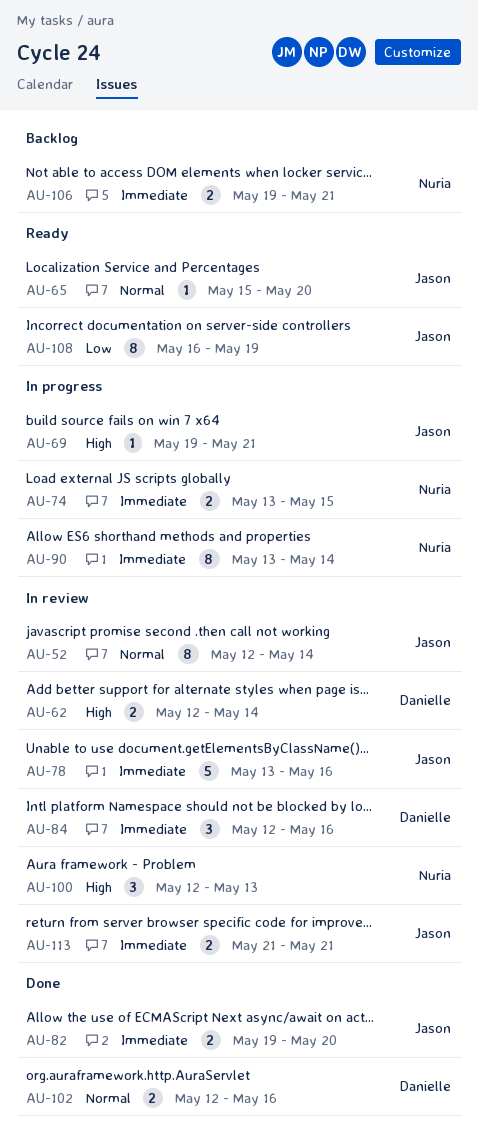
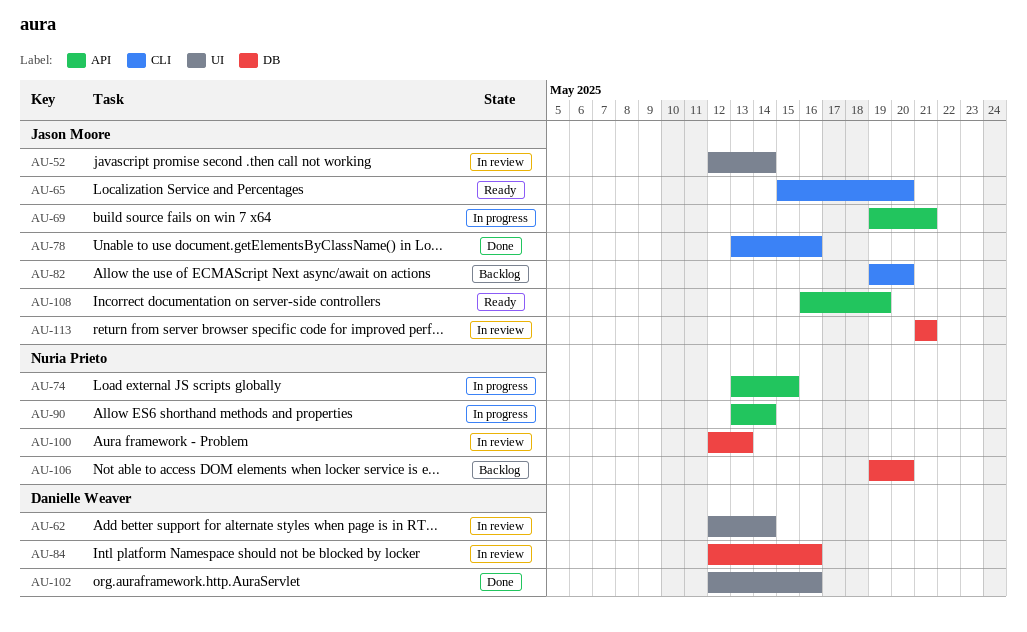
AU-78, status: In review -> Done
AU-82, status: Done -> Backlog
AU-106, due: May 21 -> May 20

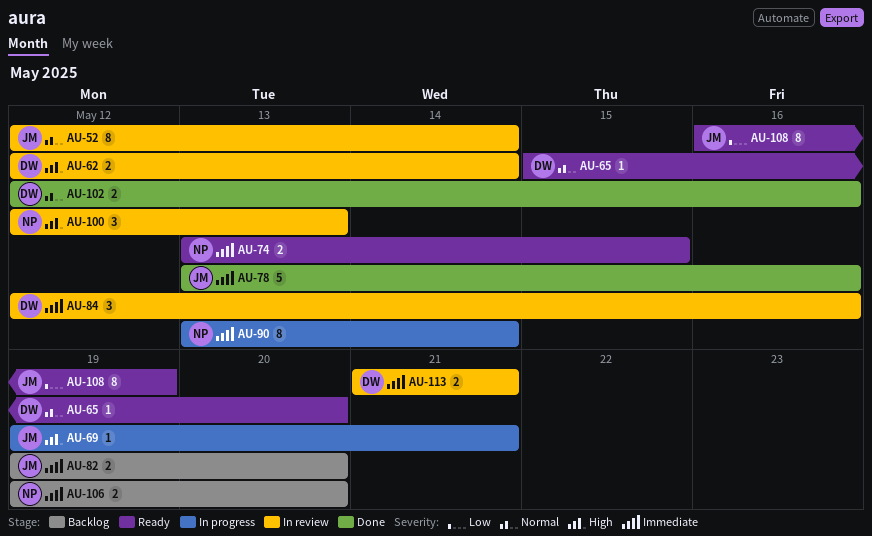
AU-65, owner: Jason Moore -> Danielle Weaver
AU-74, status: In progress -> Ready
AU-113, owner: Jason Moore -> Danielle Weaver

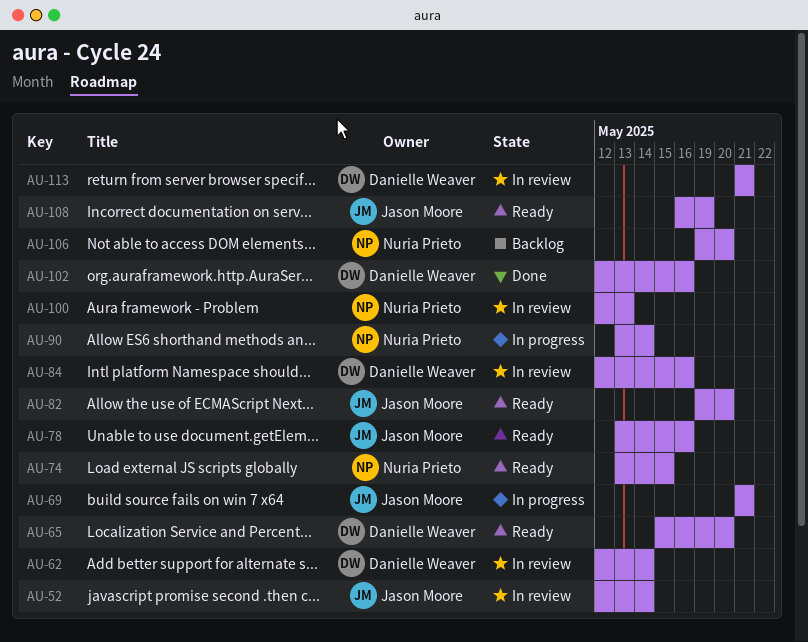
AU-69, start: May 19 -> May 21
AU-78, status: Done -> Ready
AU-82, status: Backlog -> Ready

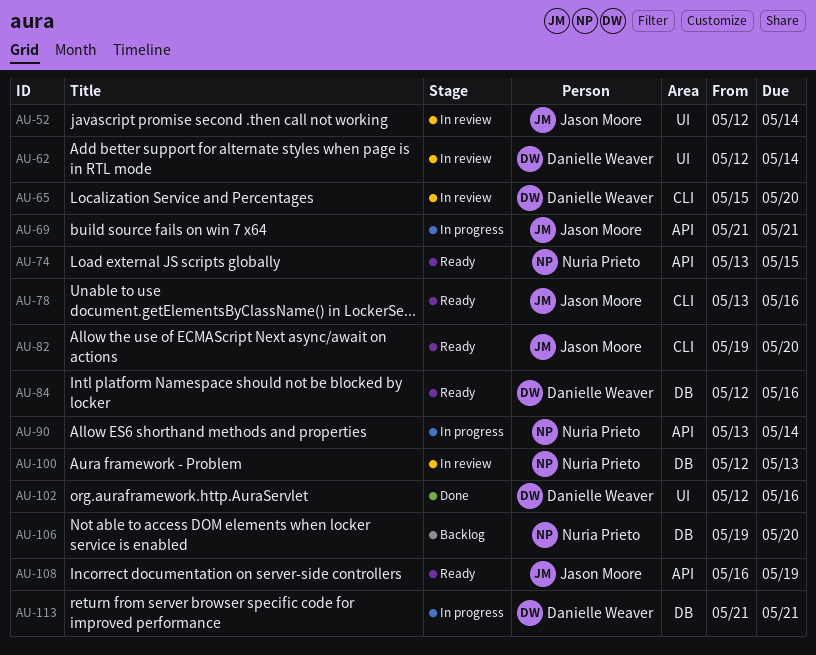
AU-65, status: Ready -> In review
AU-84, status: In review -> Ready
AU-113, status: In review -> In progress

